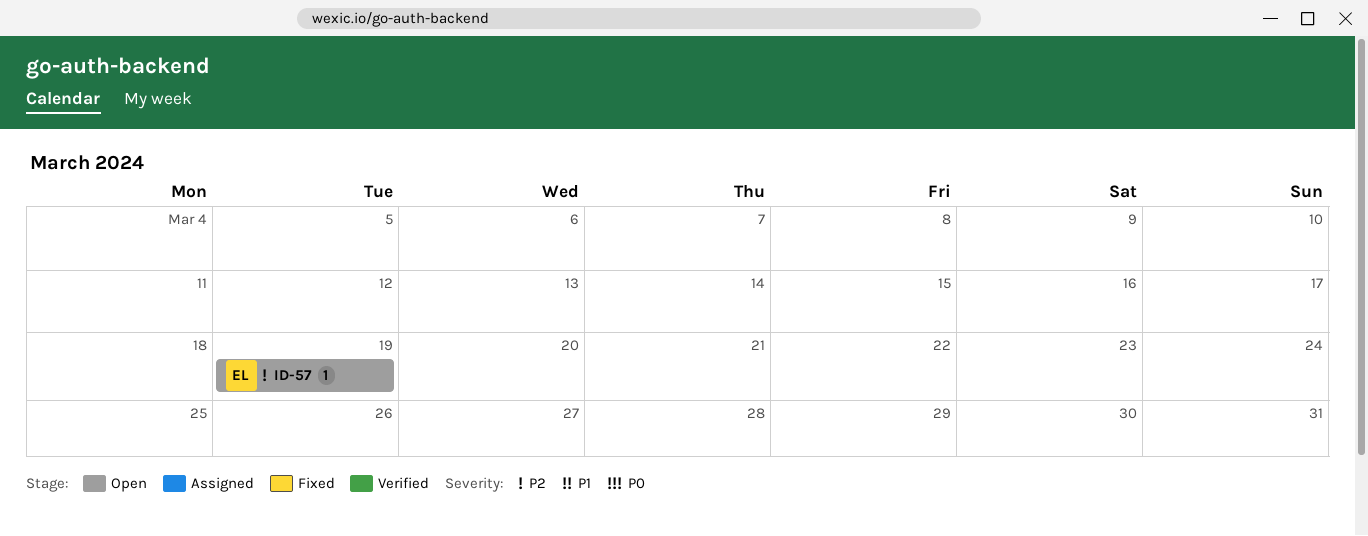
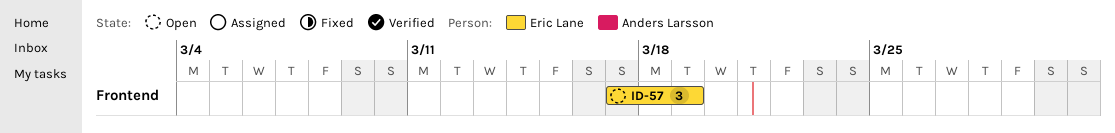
ID-57, estimate: 1 -> 3
ID-57, start: Mar 19 -> Mar 17

